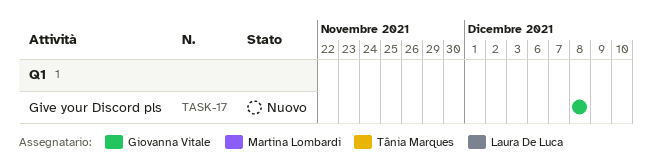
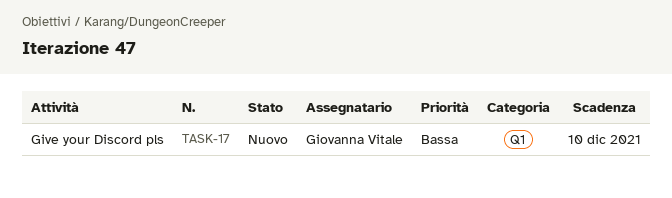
TASK-17, due: Dec 8 -> Dec 10

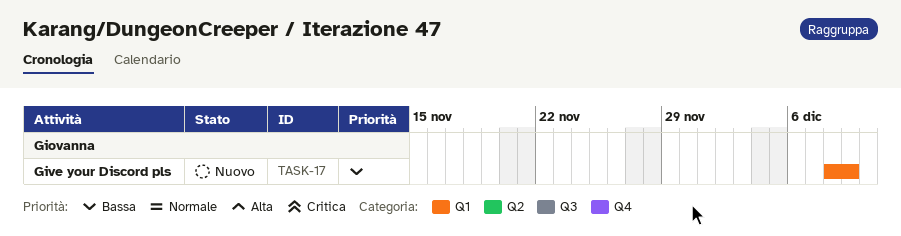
TASK-17, due: Dec 10 -> Dec 9

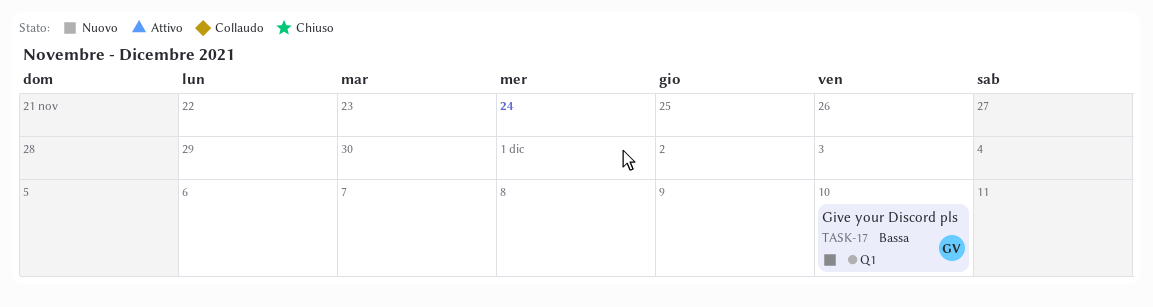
TASK-17, due: Dec 9 -> Dec 10

